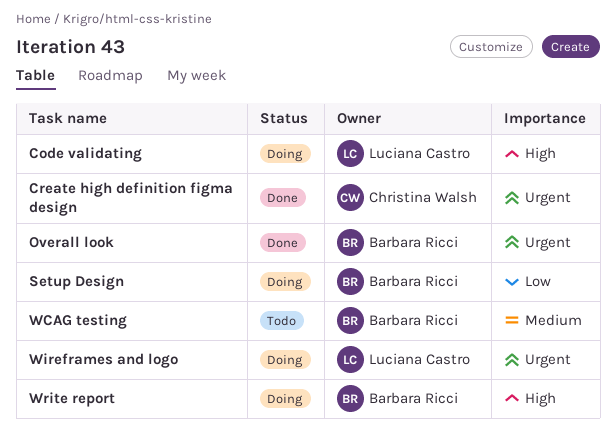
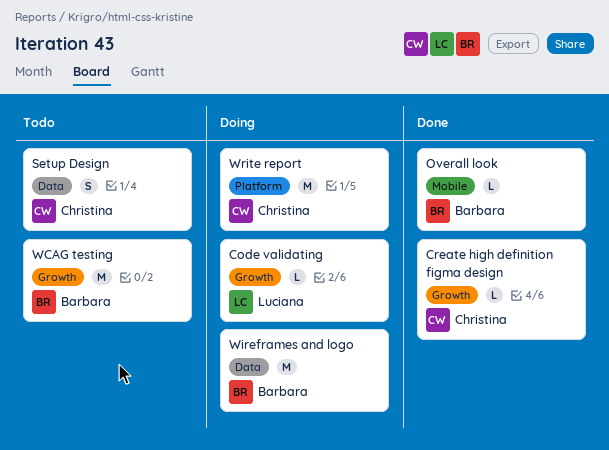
Setup Design, status: Doing -> Todo
Setup Design, owner: Barbara Ricci -> Christina Walsh
Wireframes and logo, owner: Luciana Castro -> Barbara Ricci
Write report, owner: Barbara Ricci -> Christina Walsh

